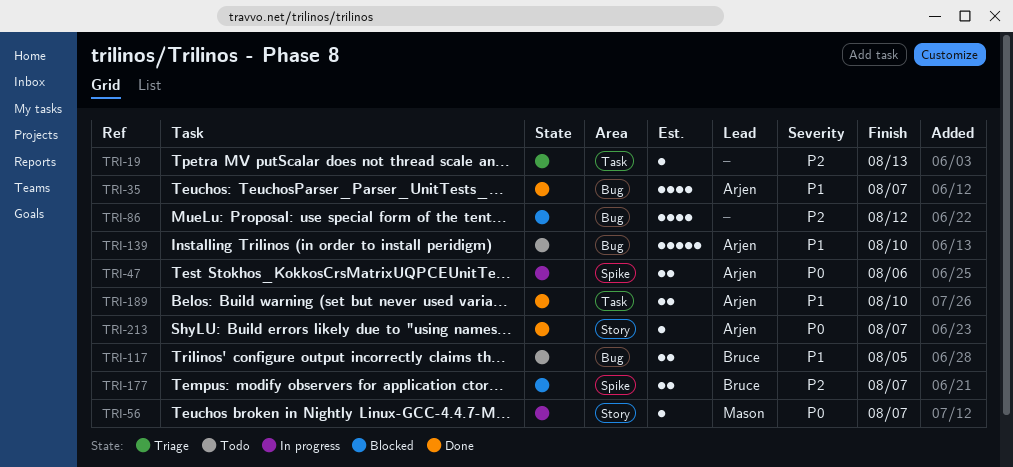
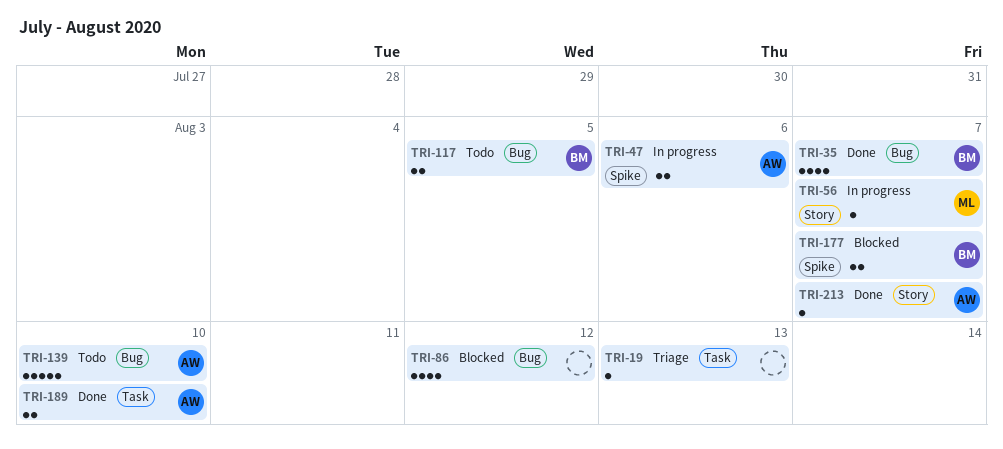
TRI-35, owner: Arjen -> Bruce

